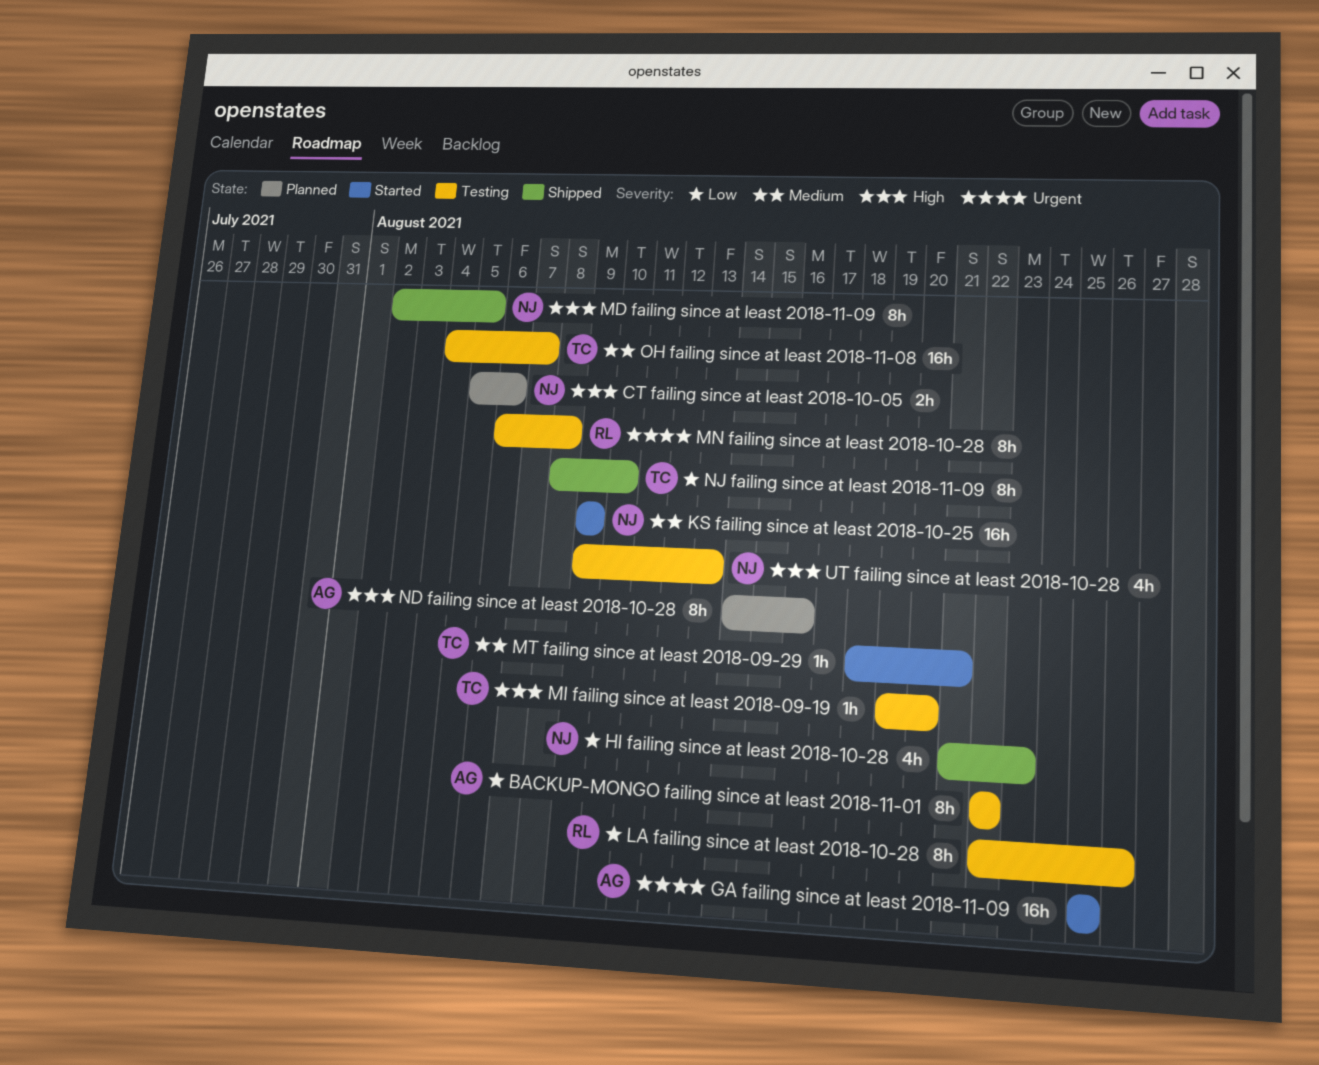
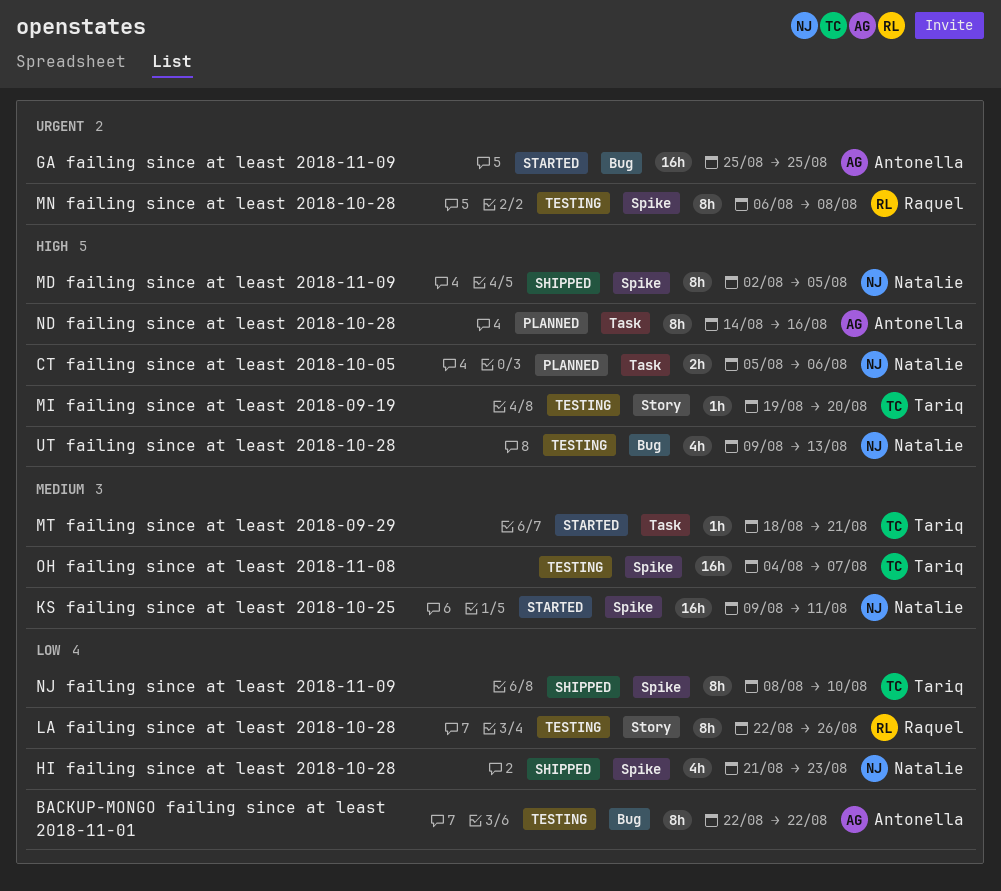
KS failing since at least 2018-10-25, due: Aug 9 -> Aug 11

